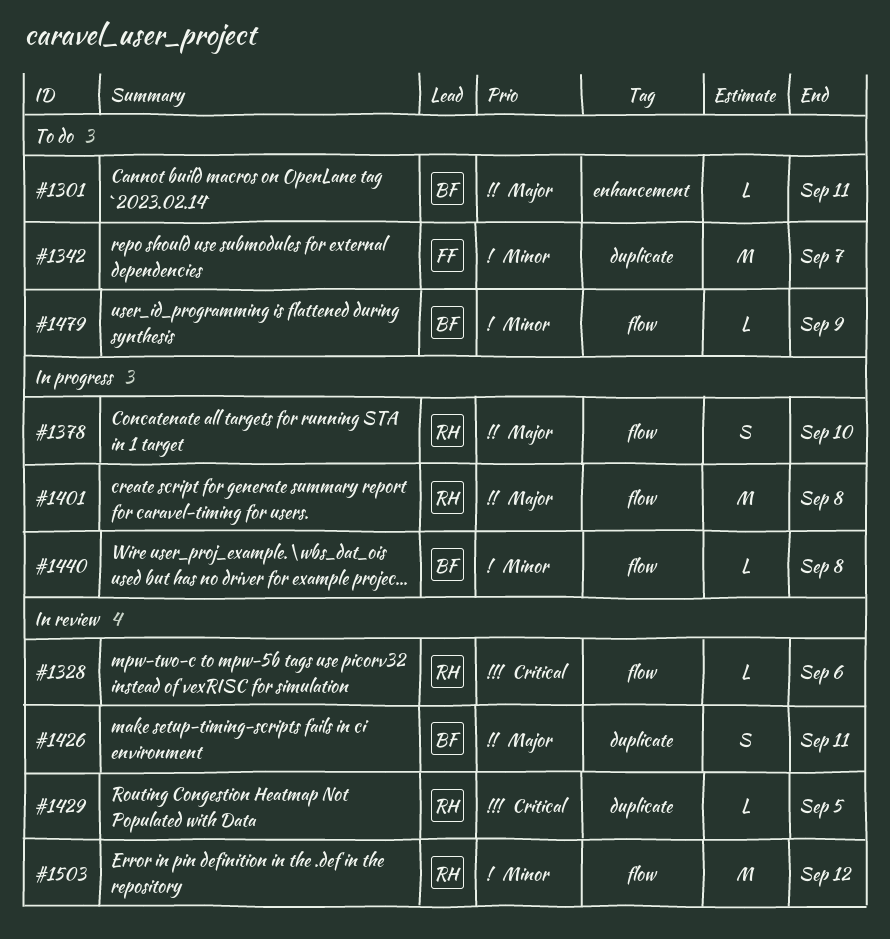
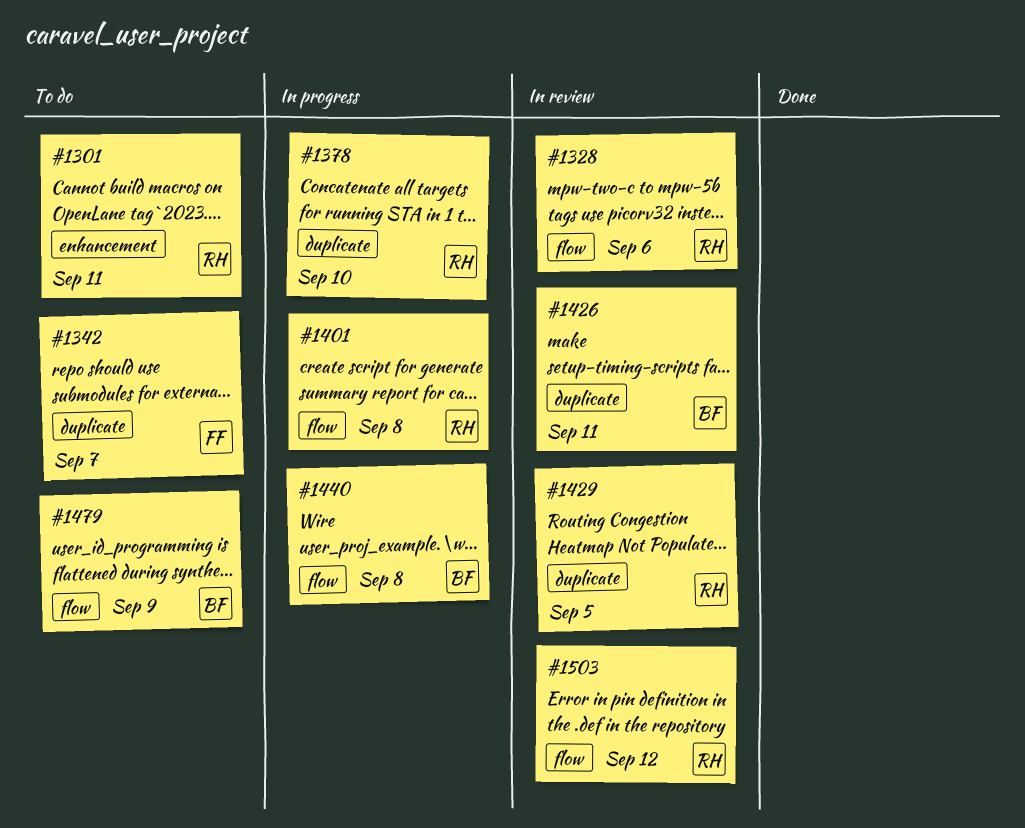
#1301, owner: BF -> RH
#1378, label: flow -> duplicate

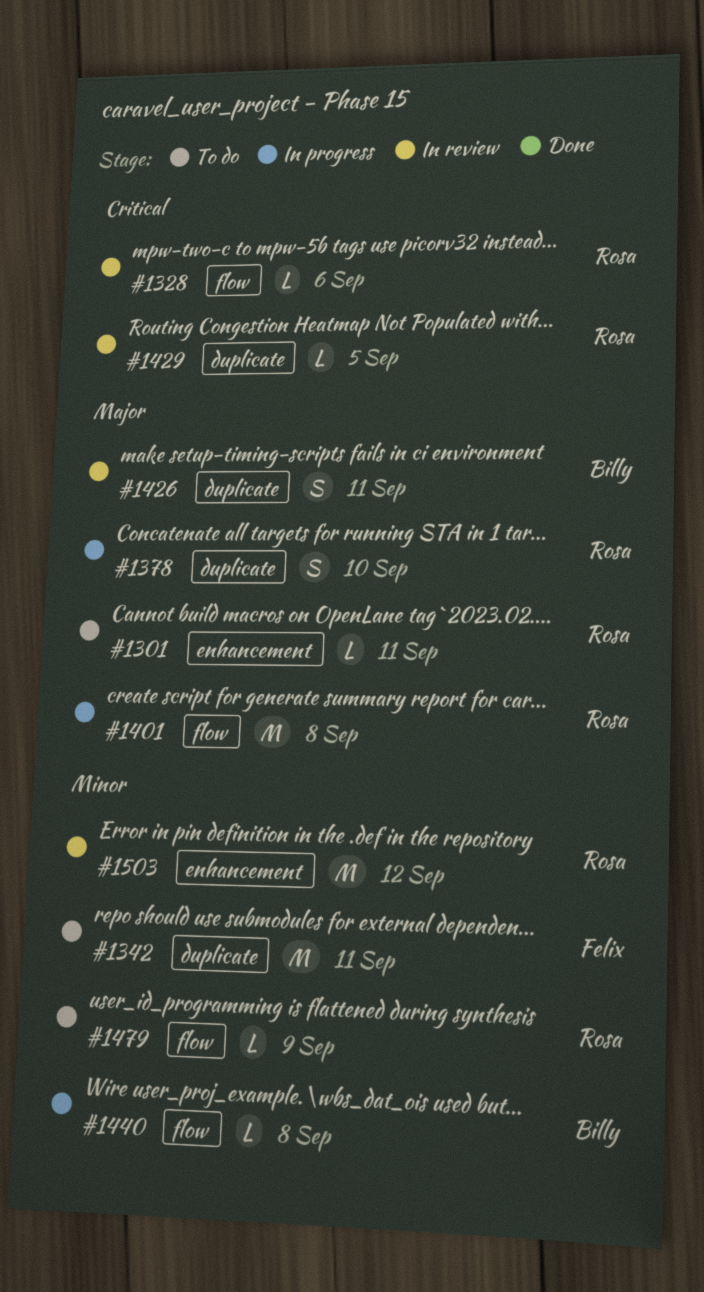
#1342, due: Sep 7 -> Sep 11
#1479, owner: Billy -> Rosa
#1503, label: flow -> enhancement

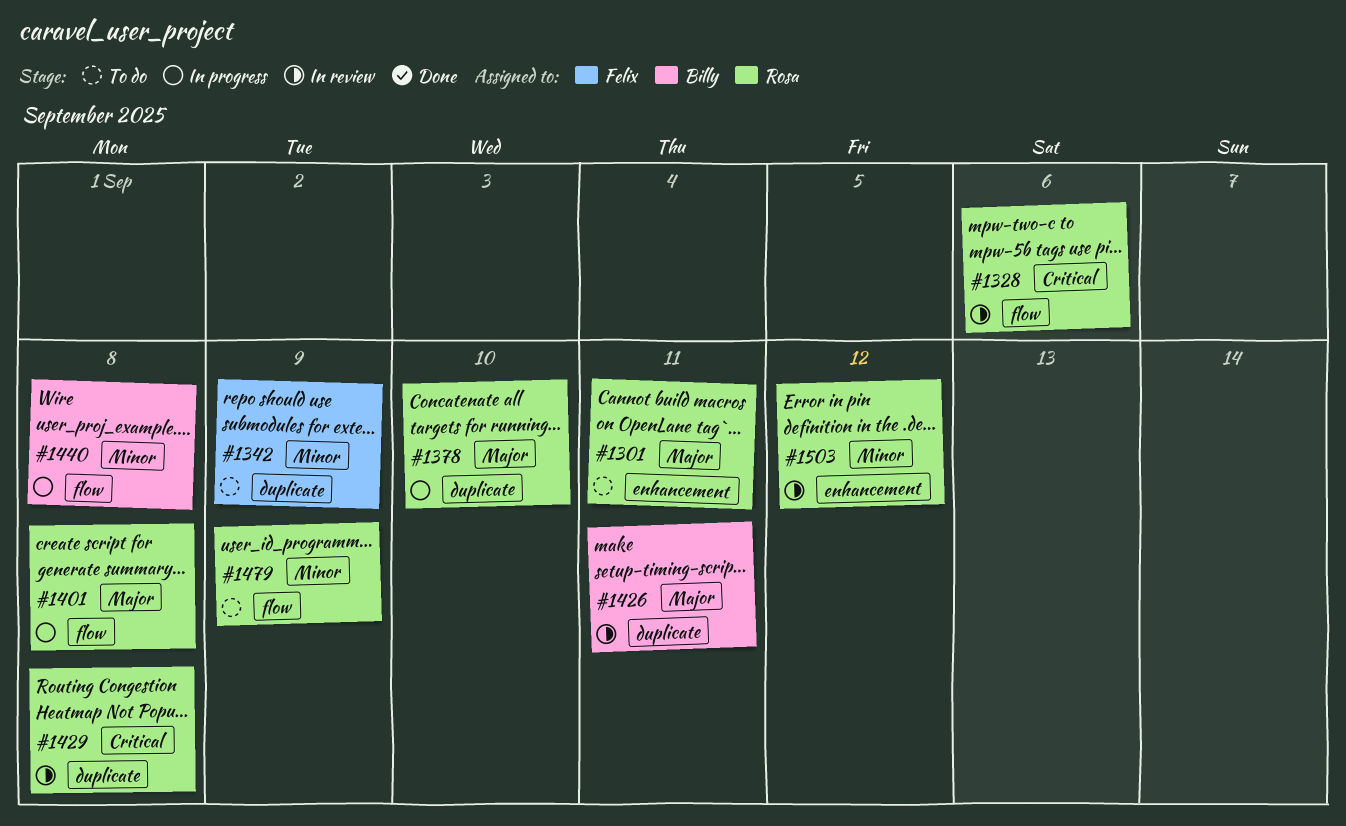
#1342, due: Sep 11 -> Sep 9
#1429, due: Sep 5 -> Sep 8

